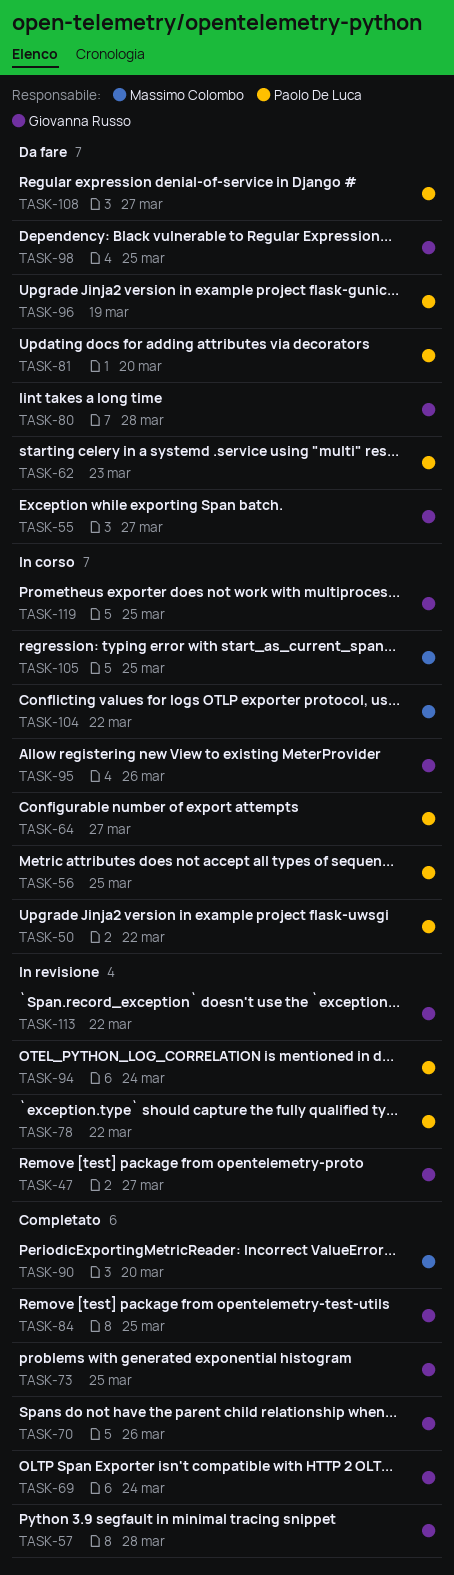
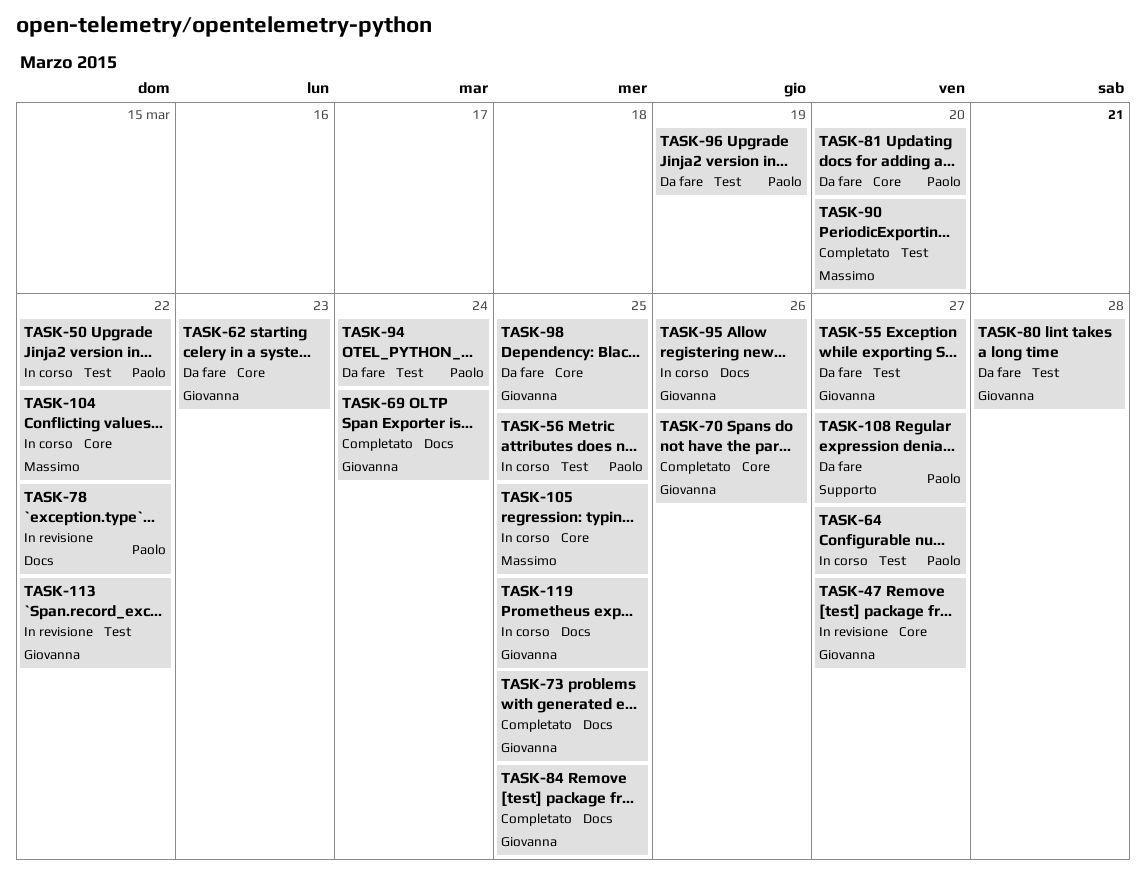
TASK-57: present -> none
TASK-62, owner: Paolo De Luca -> Giovanna Russo
TASK-94, status: In revisione -> Da fare

